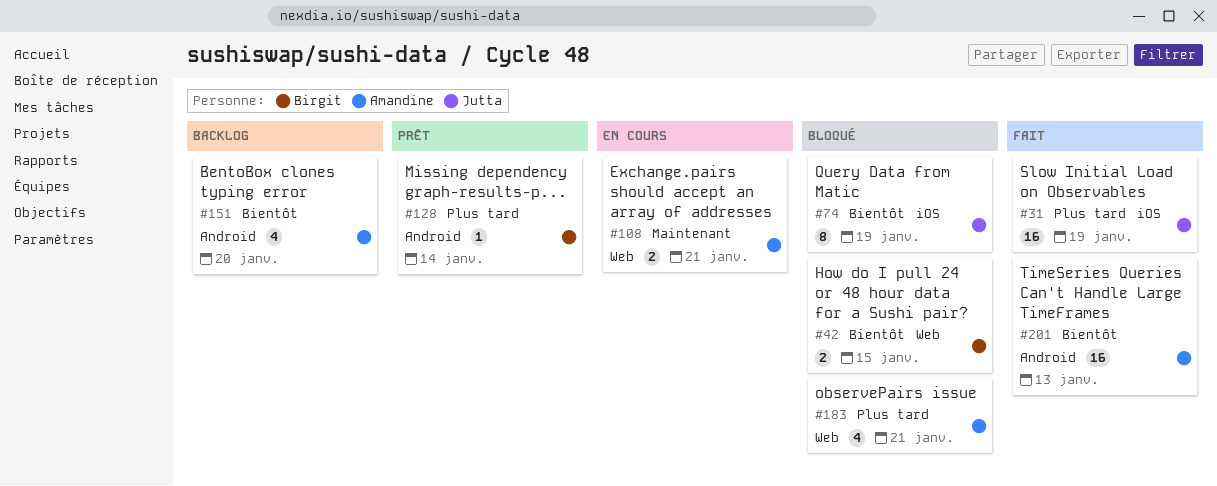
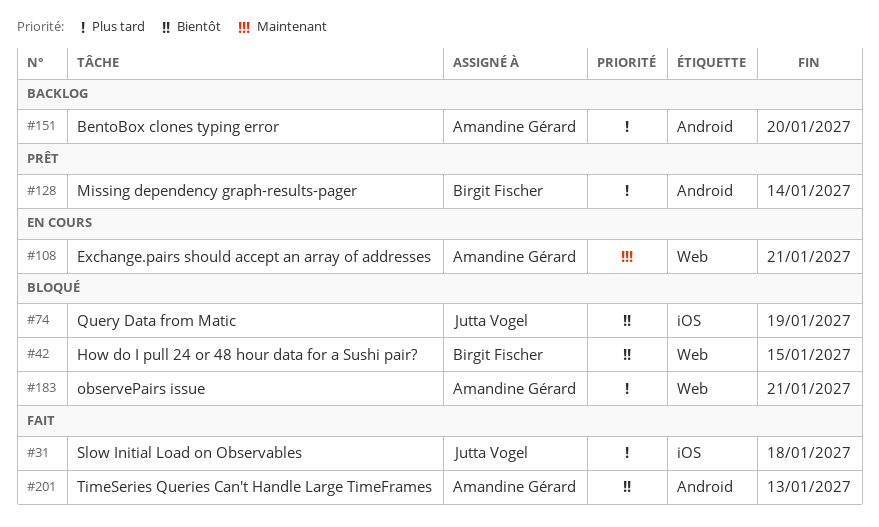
#31, due: Jan 19 -> Jan 18
#151, priority: Bientôt -> Plus tard

